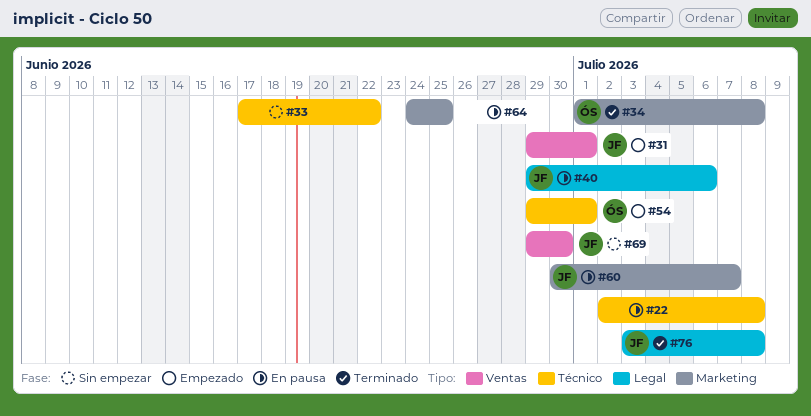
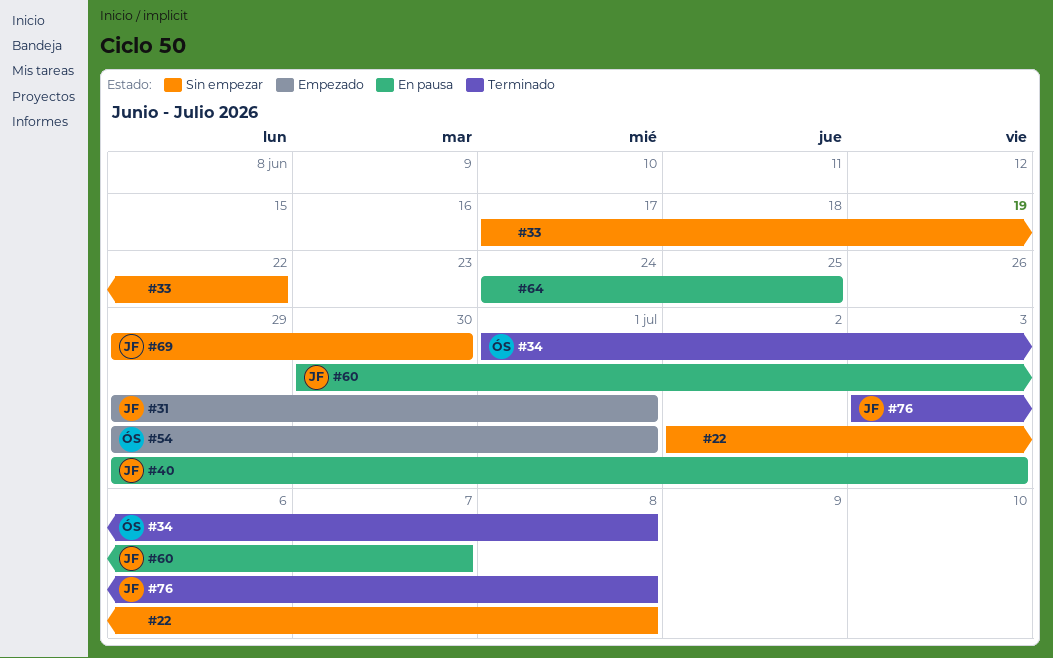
#22, status: En pausa -> Sin empezar
#40, due: Jul 6 -> Jul 3

